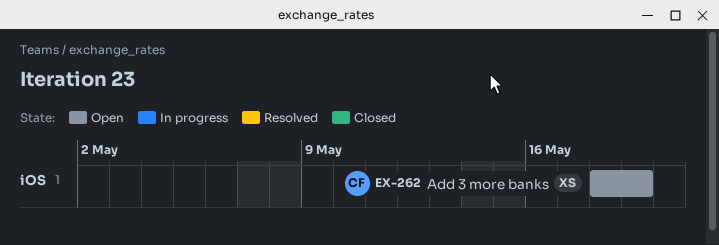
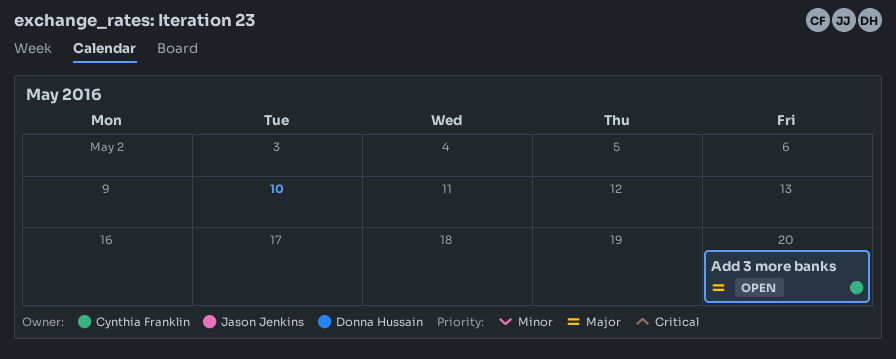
Add 3 more banks, due: May 19 -> May 20

